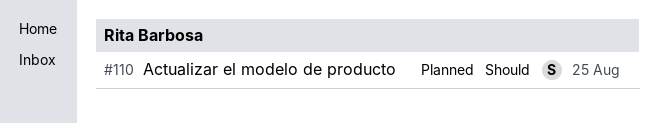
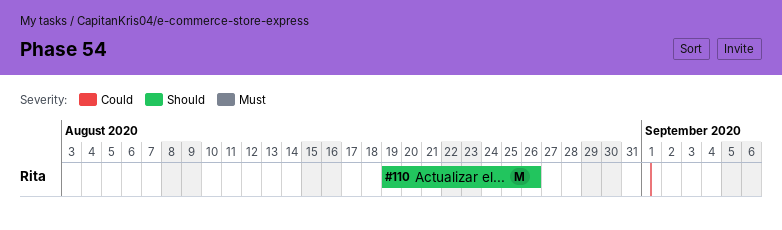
#110, estimate: S -> M
#110, due: Aug 25 -> Aug 26

